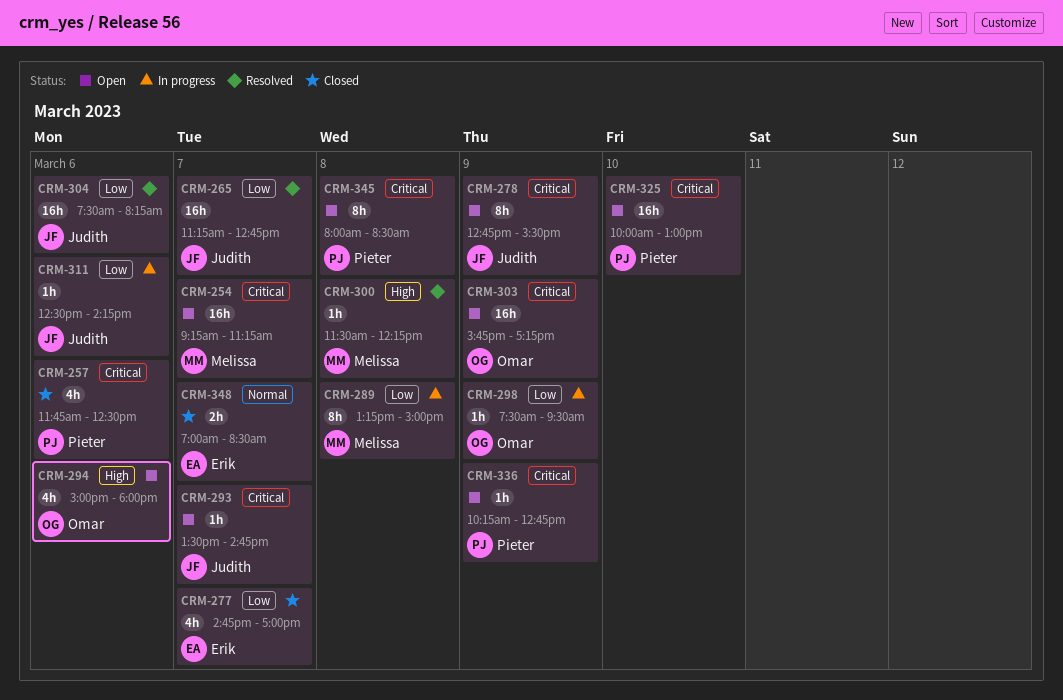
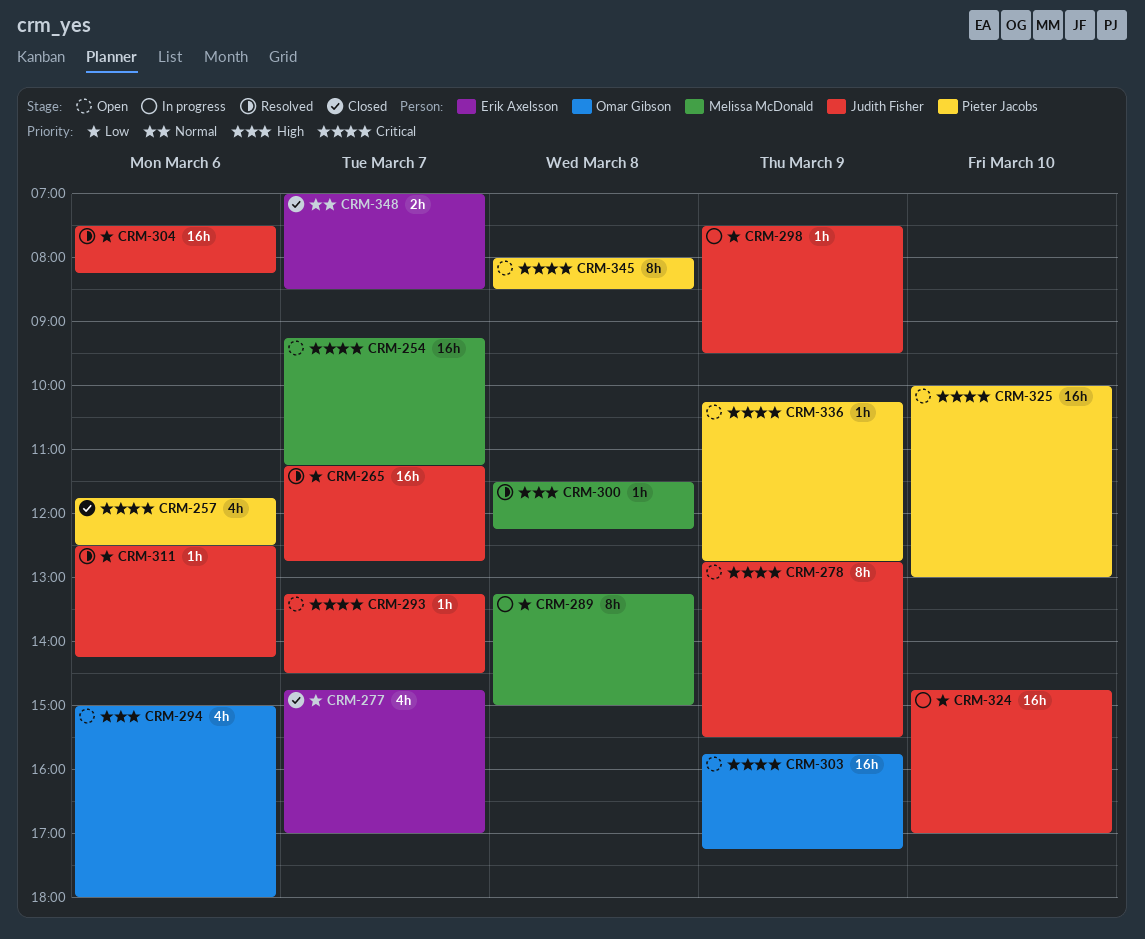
CRM-293, begins: 13:30 -> 13:15
CRM-293, ends: 14:45 -> 14:30
CRM-298, owner: Omar Gibson -> Judith Fisher
CRM-311, status: In progress -> Resolved
CRM-324: none -> present

